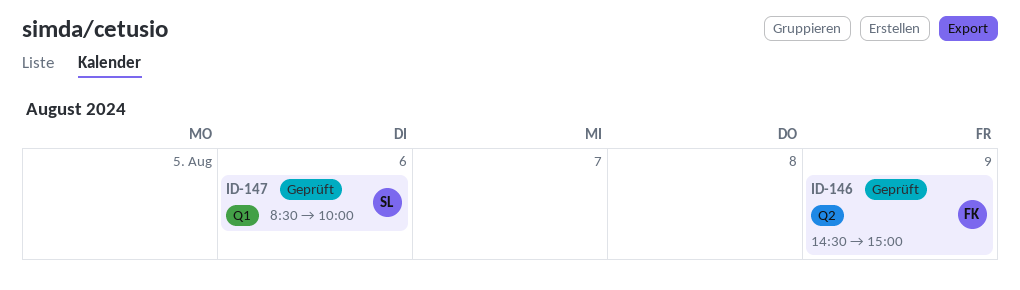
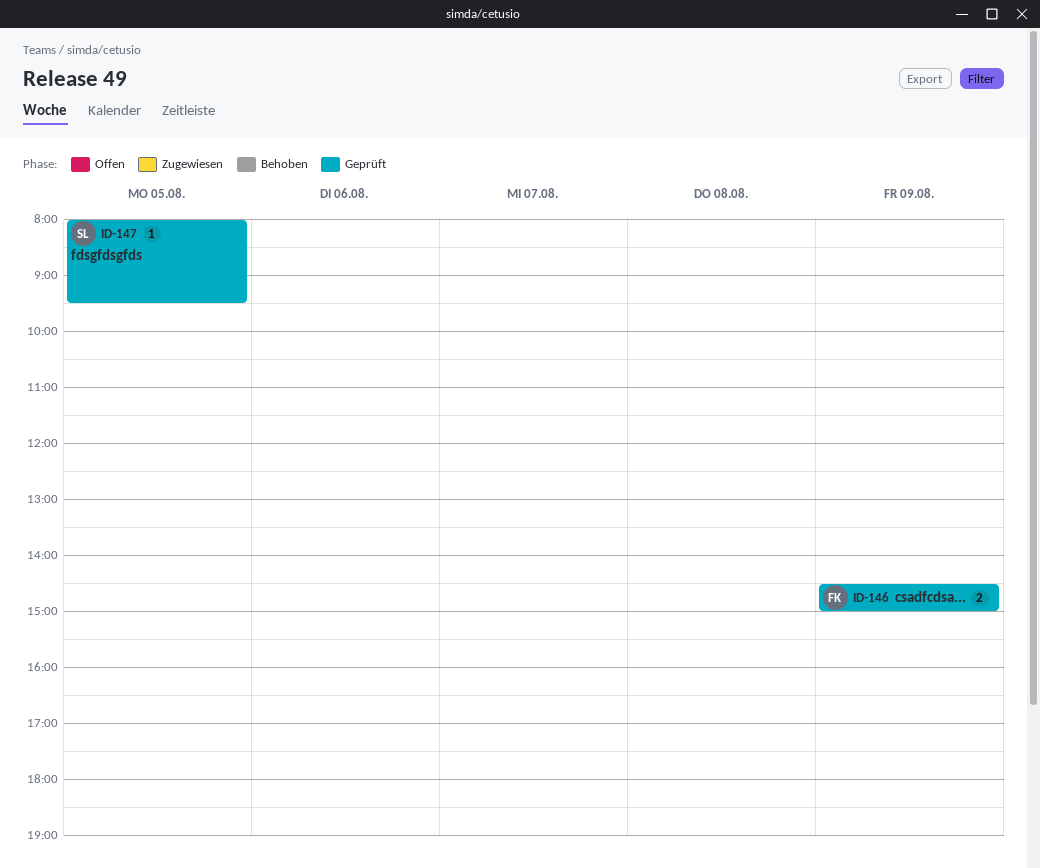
ID-147, day: Aug 6 -> Aug 5
ID-147, begins: 08:30 -> 08:00
ID-147, ends: 10:00 -> 09:30

